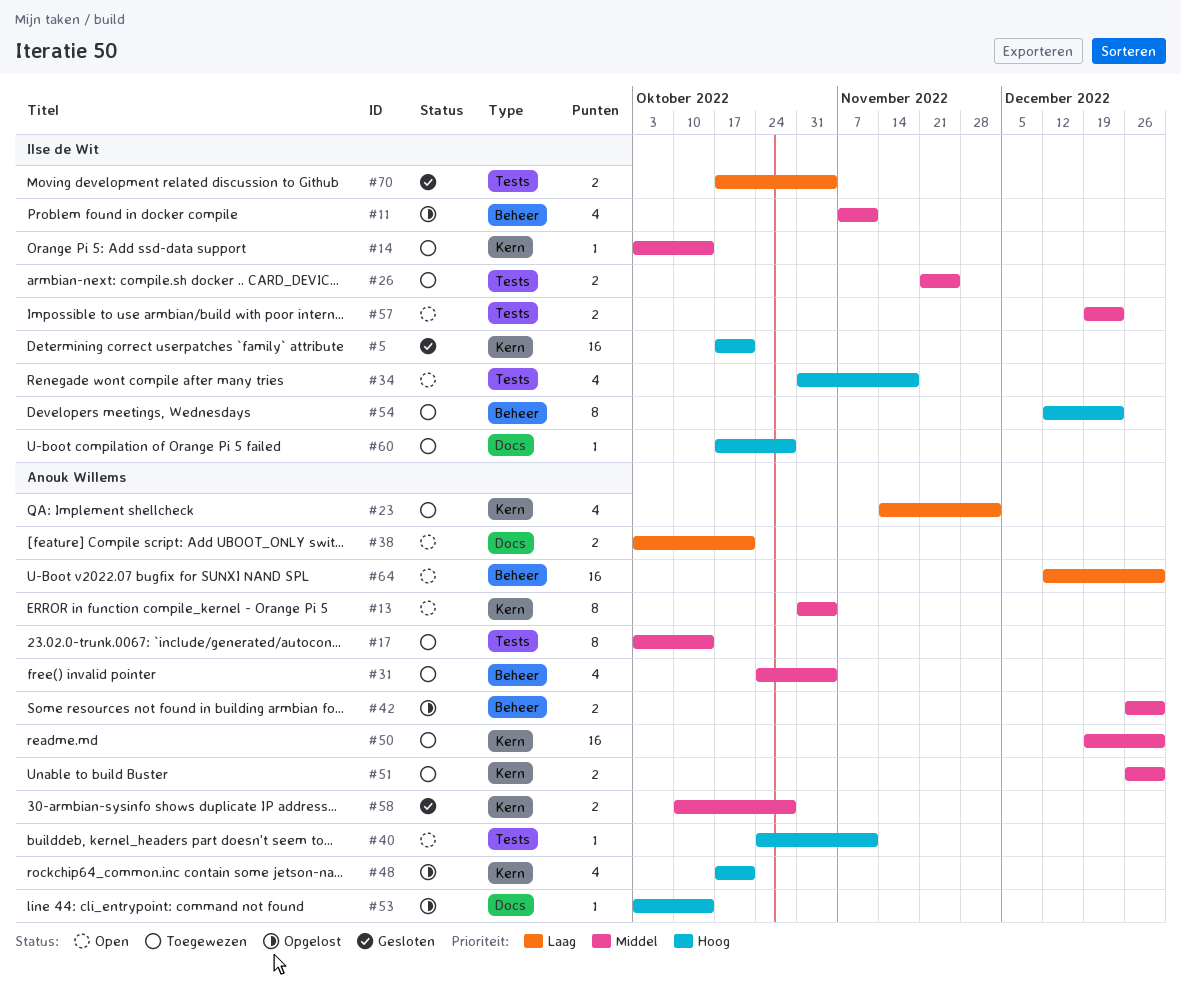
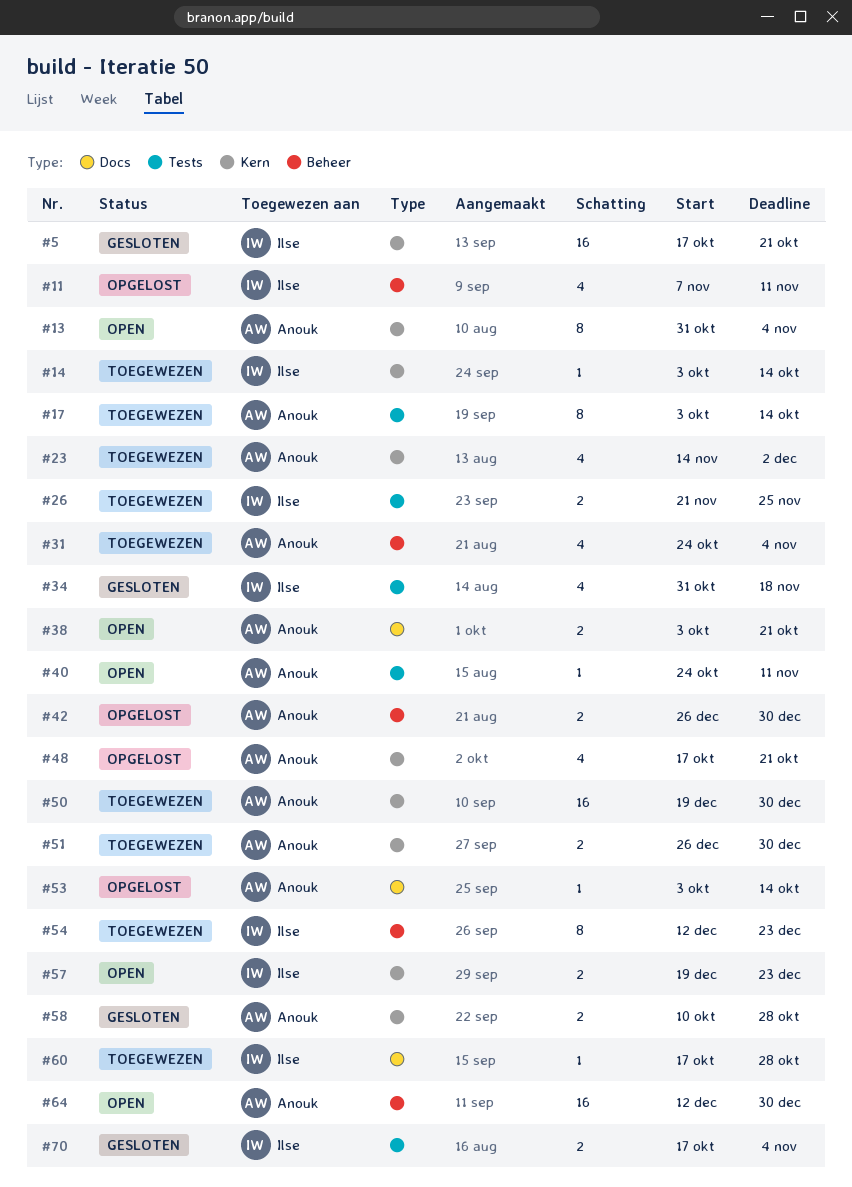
#34, status: Open -> Gesloten
#57, label: Tests -> Kern

